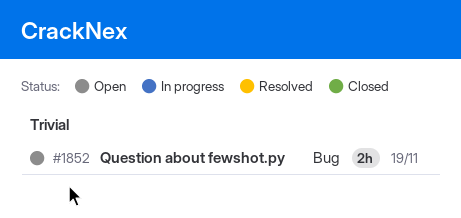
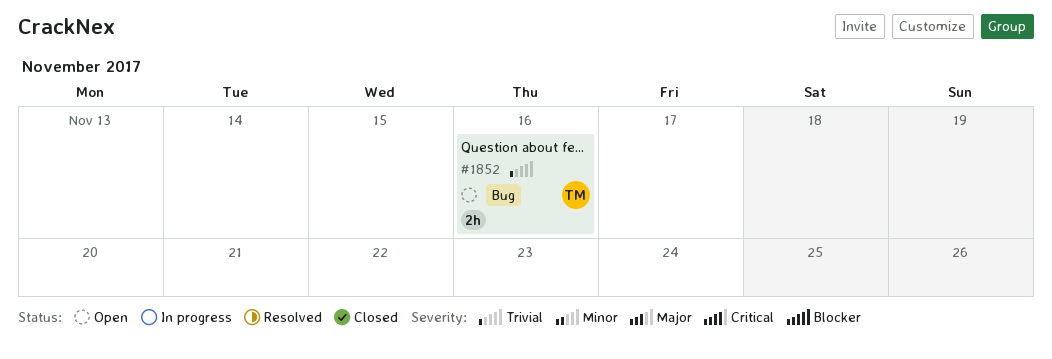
#1852, due: Nov 19 -> Nov 16

